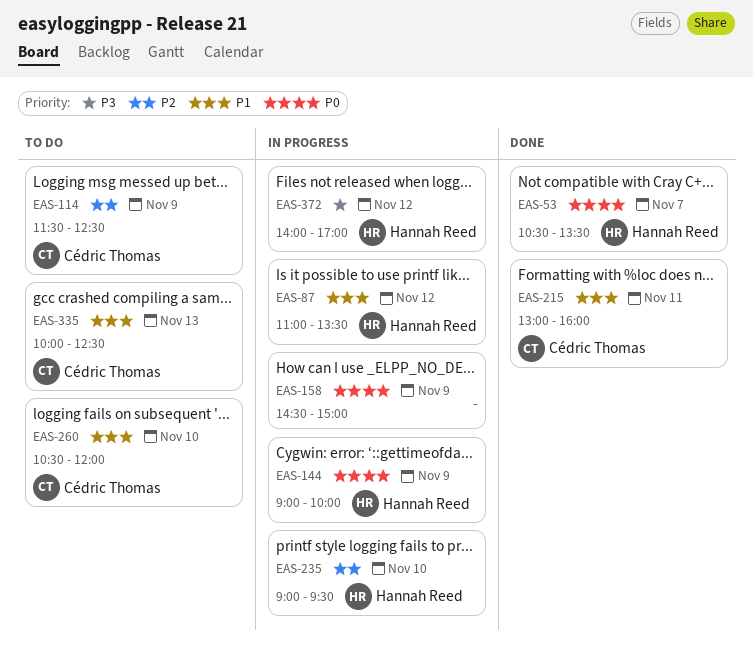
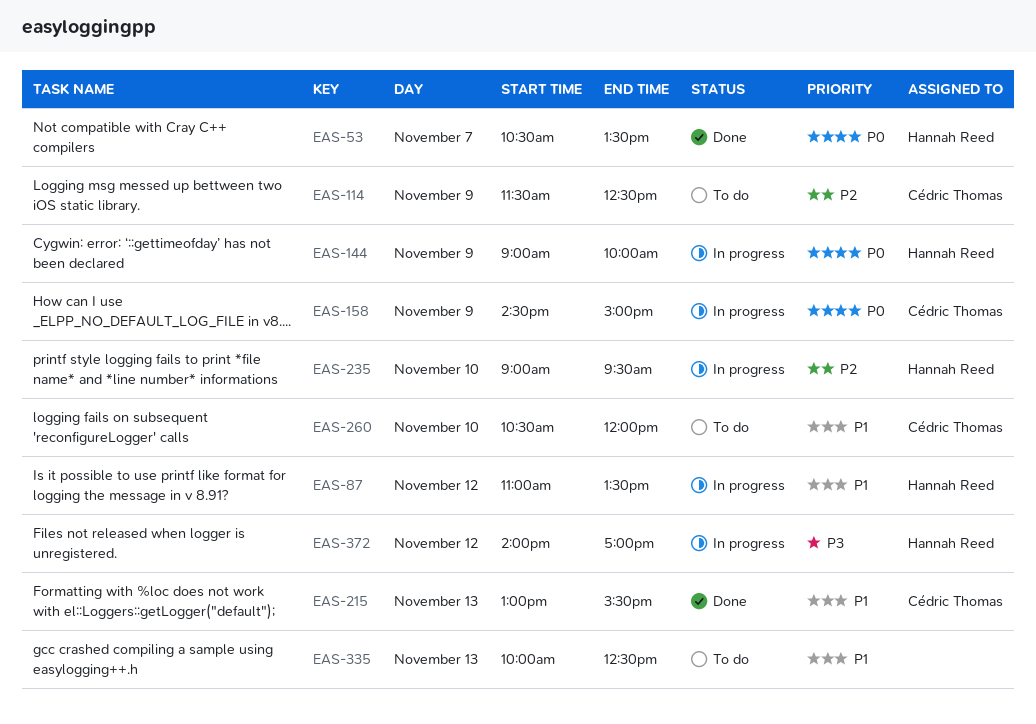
EAS-158, owner: none -> Cédric Thomas
EAS-215, day: Nov 11 -> Nov 13
EAS-215, ends: 16:00 -> 15:30
EAS-335, owner: Cédric Thomas -> none

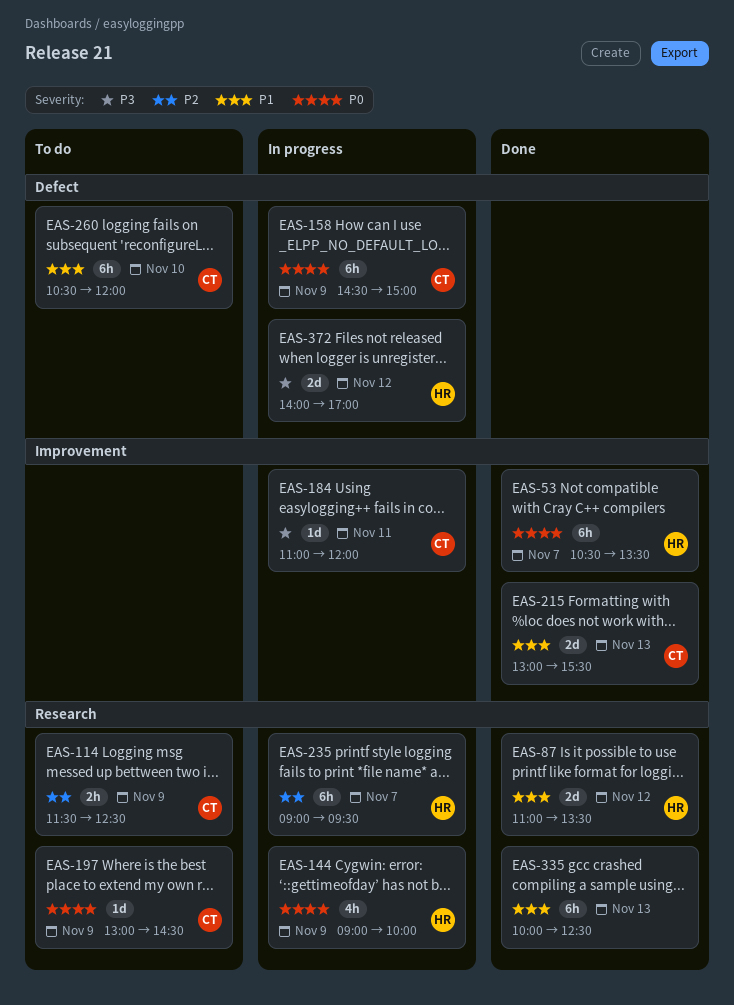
EAS-87, status: In progress -> Done
EAS-184: none -> present
EAS-197: none -> present
EAS-235, day: Nov 10 -> Nov 7
EAS-335, status: To do -> Done

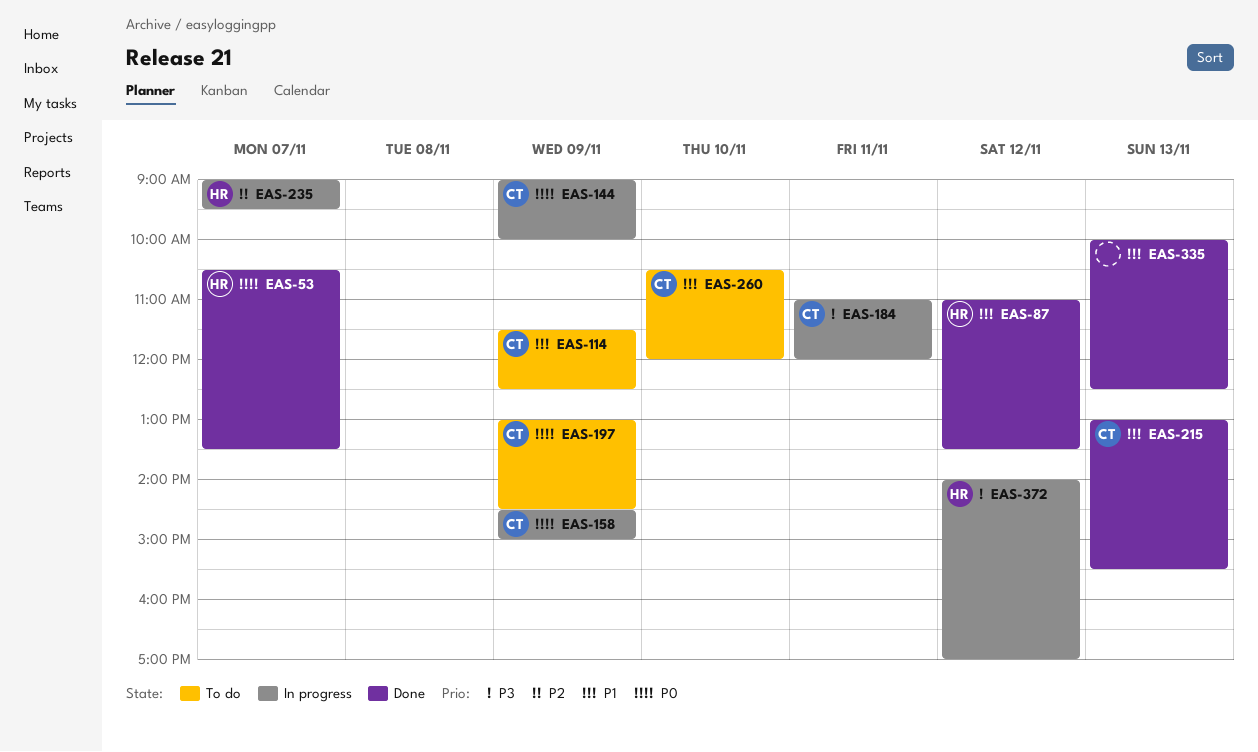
EAS-114, priority: P2 -> P1
EAS-144, owner: HR -> CT

